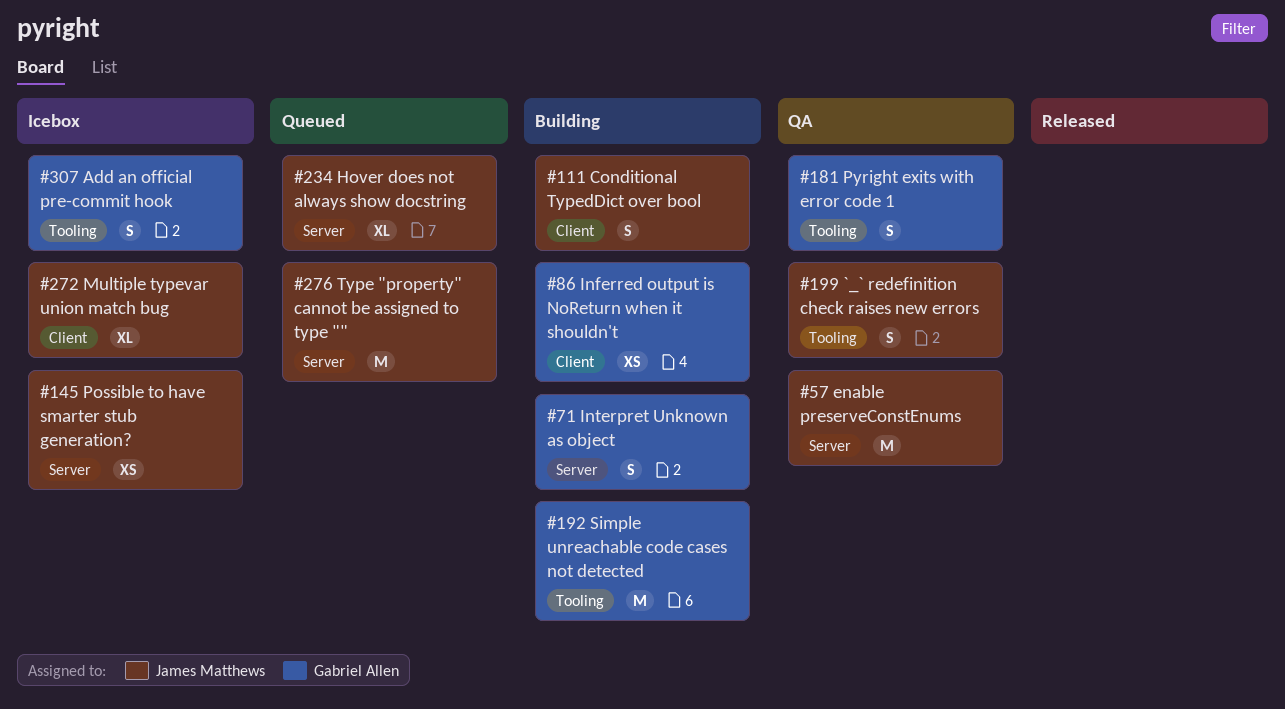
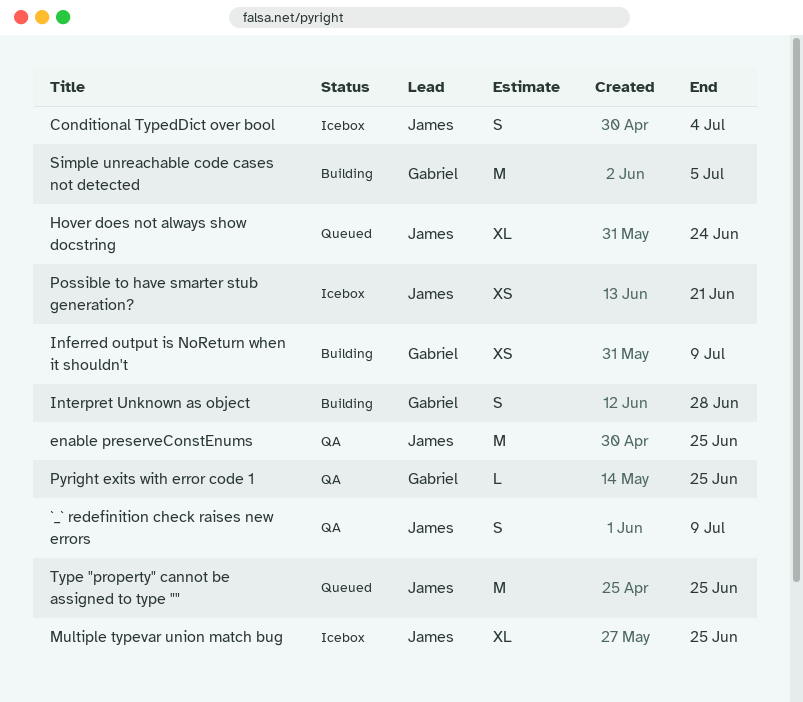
Add an official pre-commit hook: present -> none
Conditional TypedDict over bool, status: Building -> Icebox
Pyright exits with error code 1, estimate: S -> L

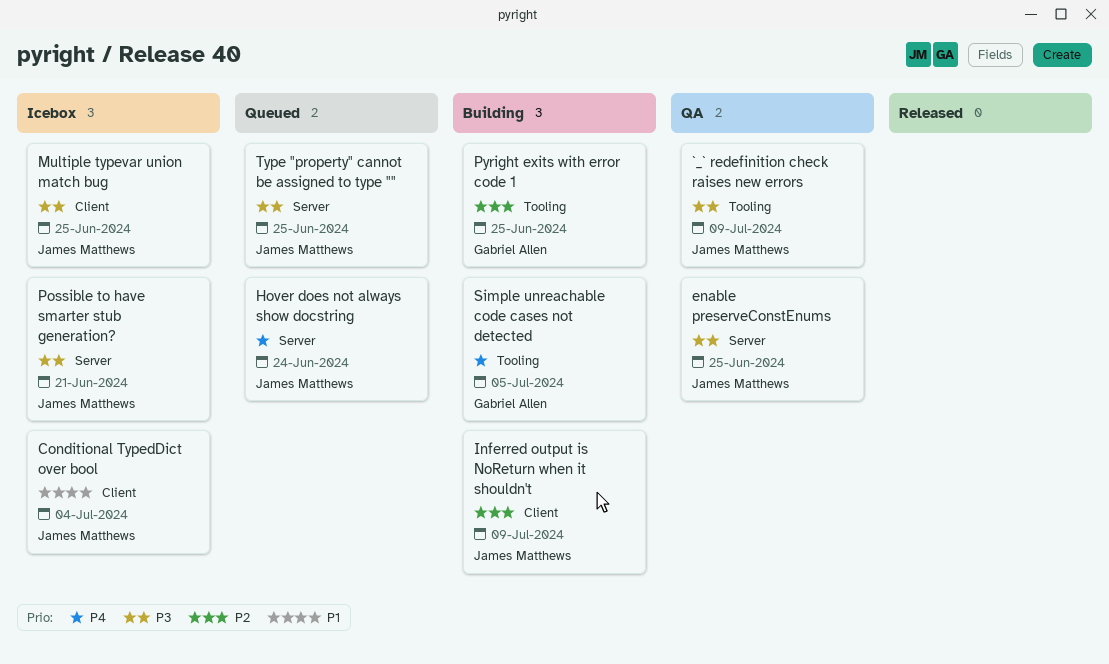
Inferred output is NoReturn when it shouldn't, owner: Gabriel Allen -> James Matthews
Interpret Unknown as object: present -> none
Pyright exits with error code 1, status: QA -> Building

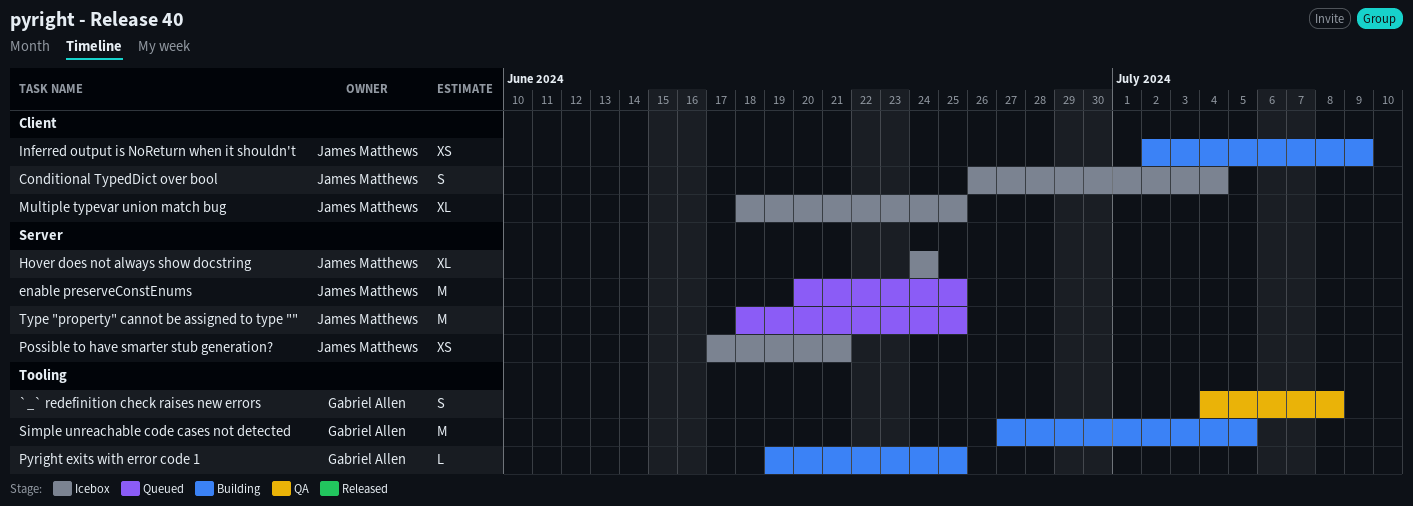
`_` redefinition check raises new errors, owner: James Matthews -> Gabriel Allen
`_` redefinition check raises new errors, due: Jul 9 -> Jul 8
enable preserveConstEnums, status: QA -> Queued
Hover does not always show docstring, status: Queued -> Icebox

